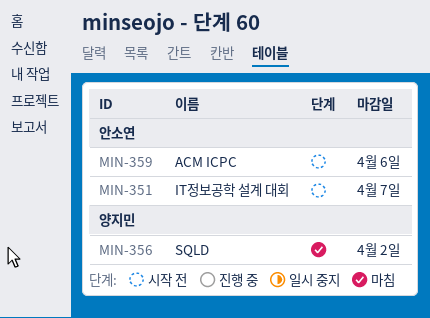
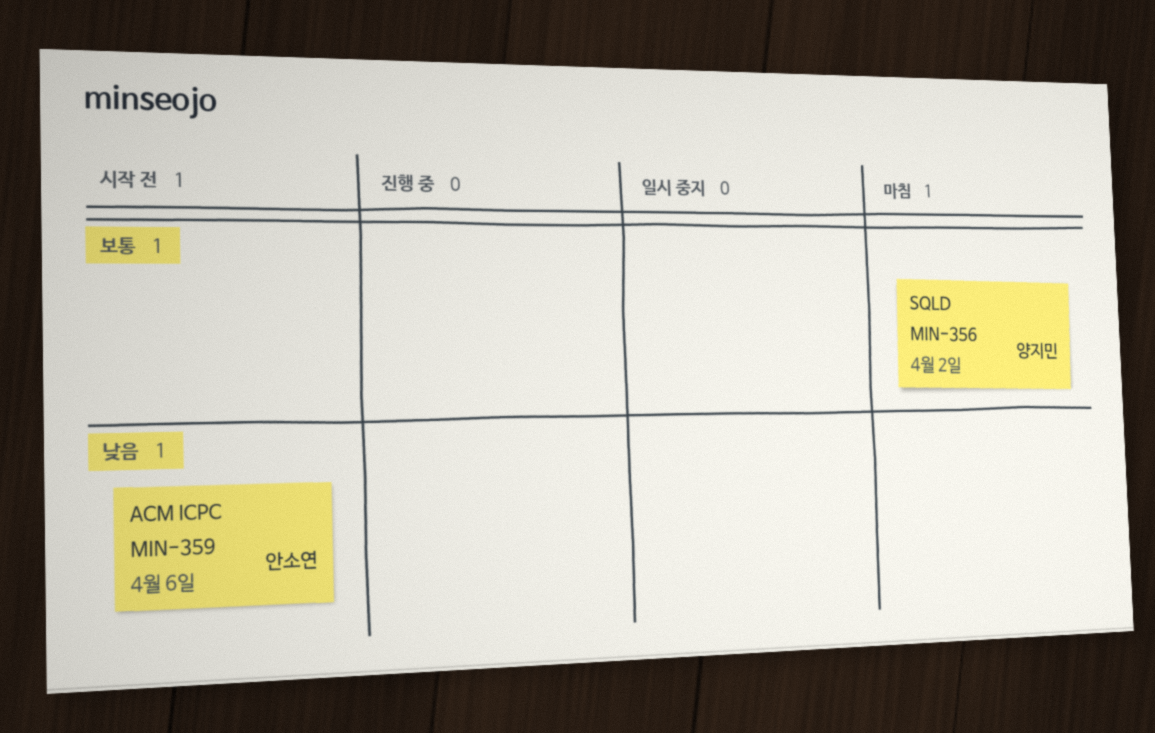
MIN-351: present -> none

